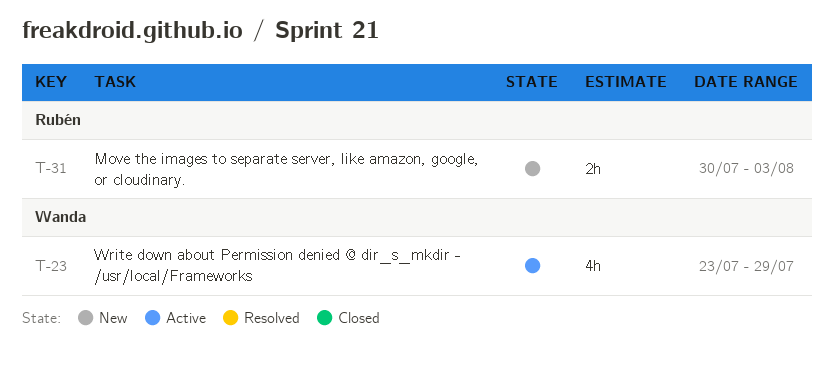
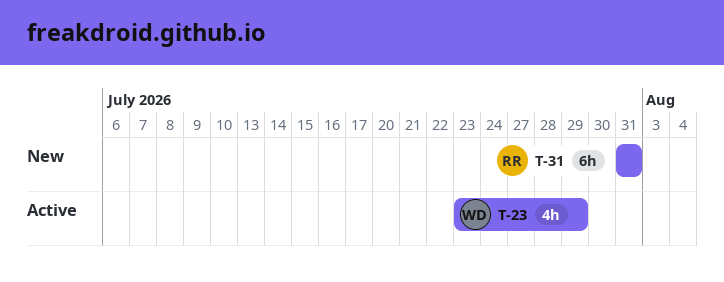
T-31, estimate: 2h -> 6h
T-31, start: Jul 30 -> Jul 31
T-31, due: Aug 3 -> Jul 31

